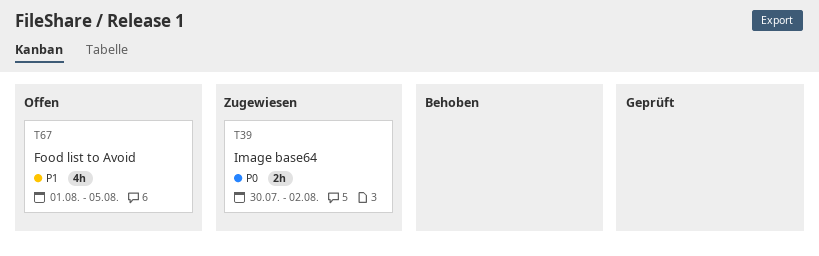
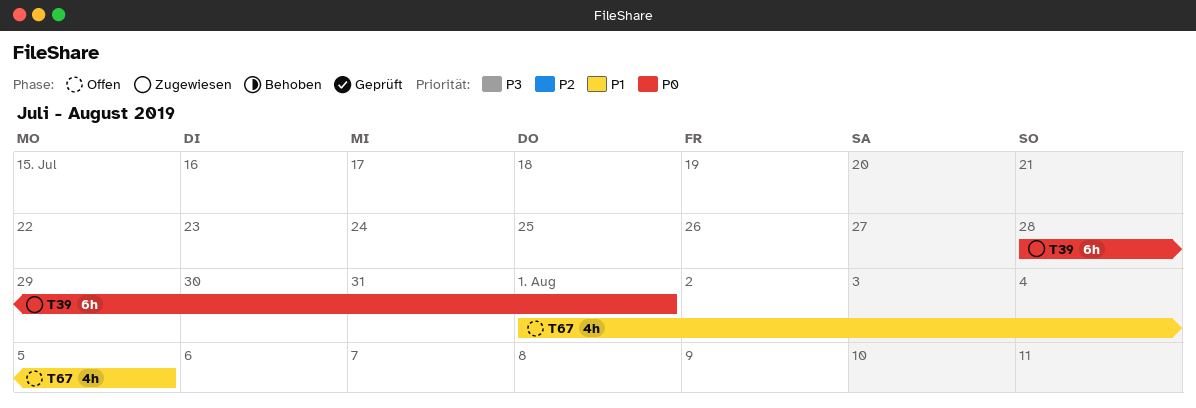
T39, estimate: 2h -> 6h
T39, start: Jul 30 -> Jul 28
T39, due: Aug 2 -> Aug 1

